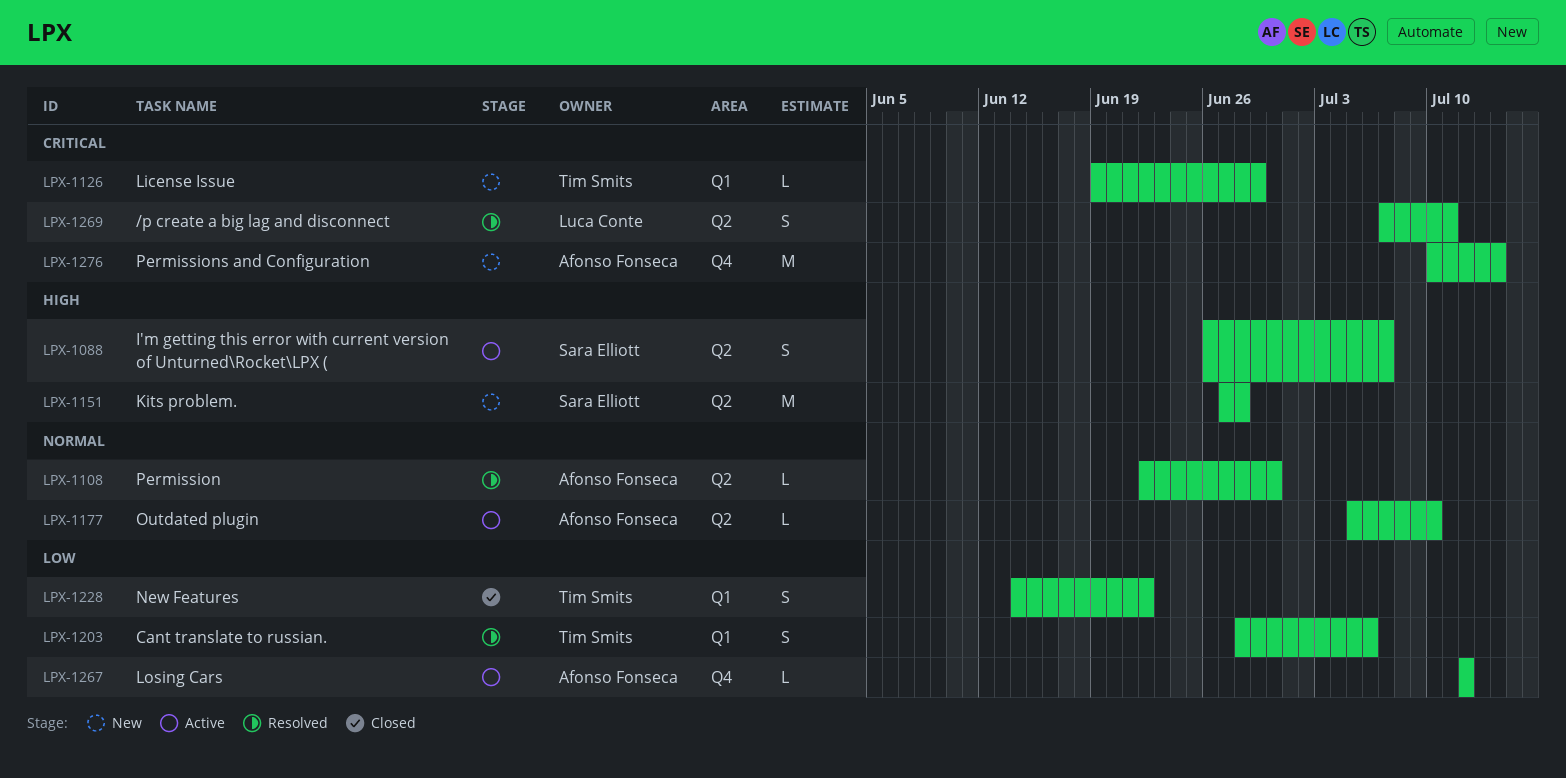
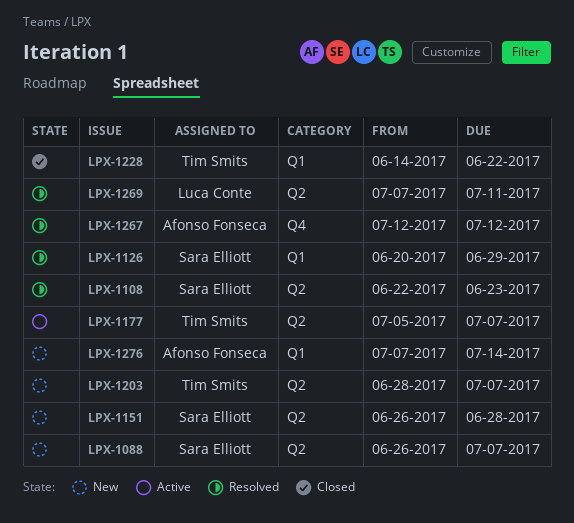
LPX-1088, status: Active -> New
LPX-1108, owner: Afonso Fonseca -> Sara Elliott
LPX-1108, due: Jun 30 -> Jun 23
LPX-1126, status: New -> Resolved
LPX-1126, owner: Tim Smits -> Sara Elliott
LPX-1126, start: Jun 19 -> Jun 20
LPX-1151, start: Jun 27 -> Jun 26
LPX-1177, owner: Afonso Fonseca -> Tim Smits
LPX-1177, due: Jul 10 -> Jul 7
LPX-1203, status: Resolved -> New
LPX-1203, label: Q1 -> Q2
LPX-1203, due: Jul 6 -> Jul 7
LPX-1267, status: Active -> Resolved
LPX-1276, label: Q4 -> Q1
LPX-1276, start: Jul 10 -> Jul 7

